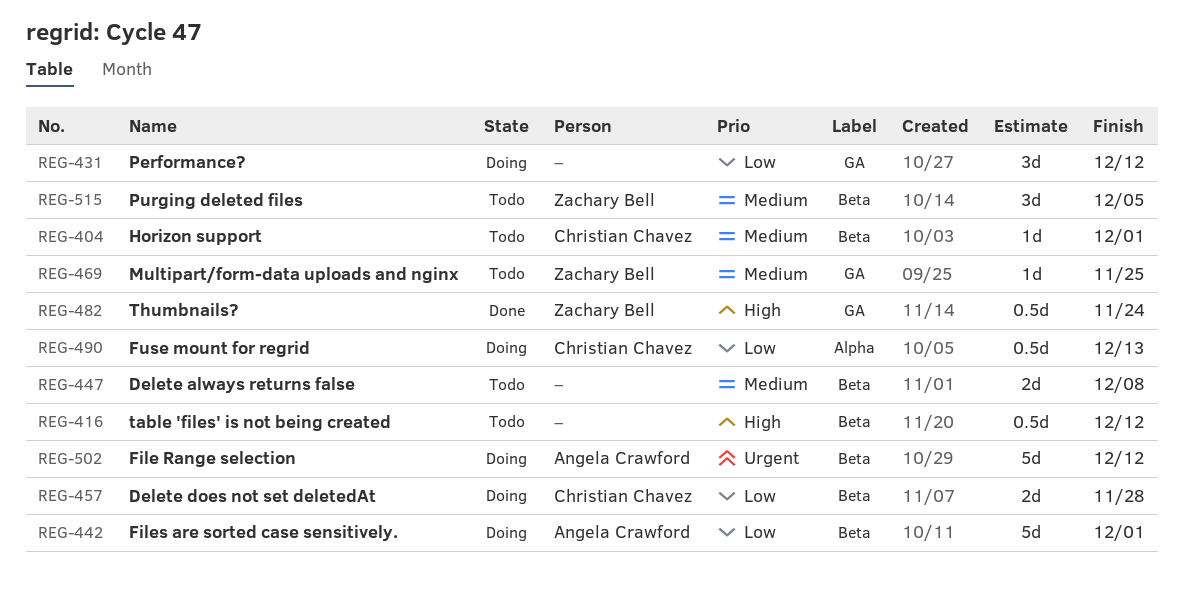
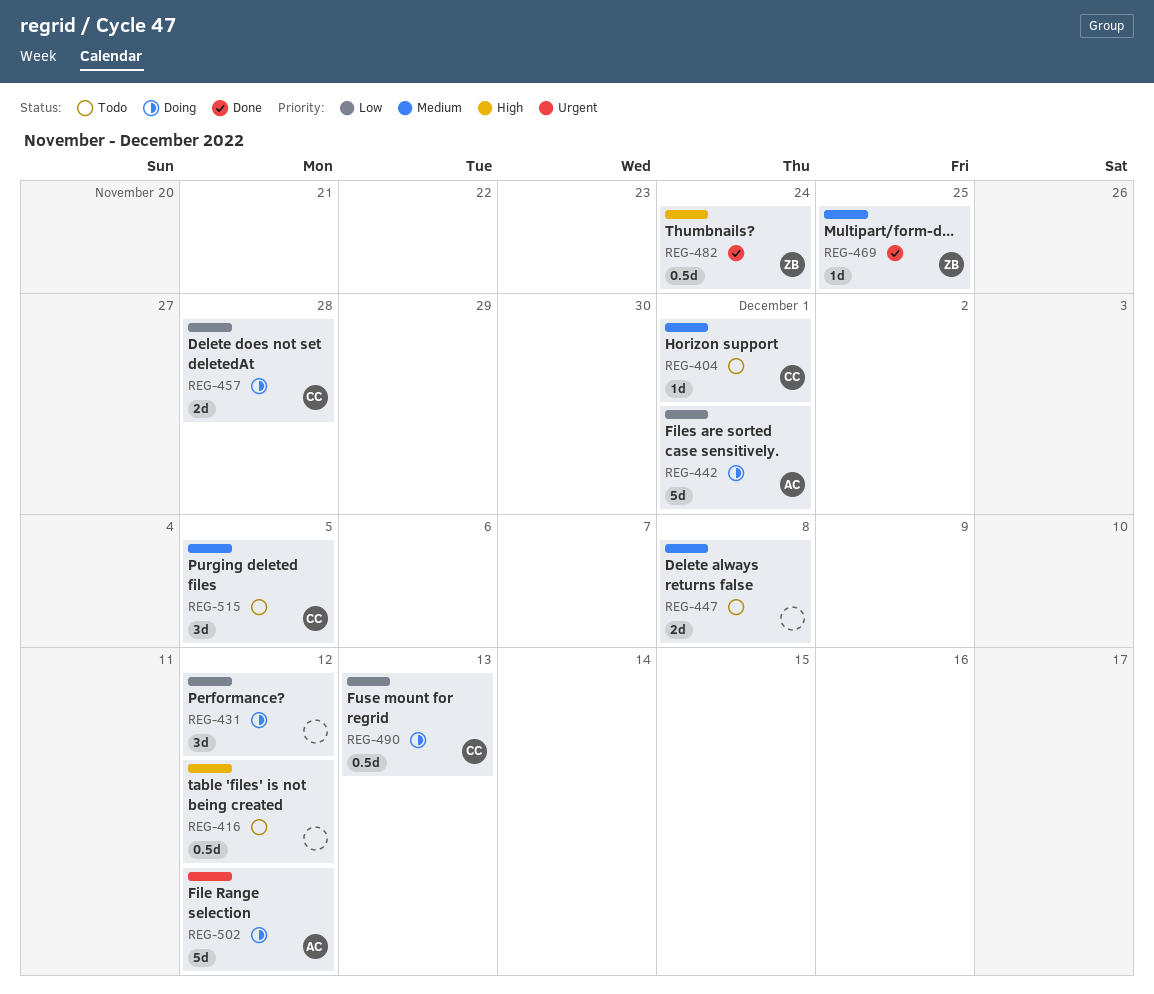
REG-469, status: Todo -> Done
REG-515, owner: Zachary Bell -> Christian Chavez

